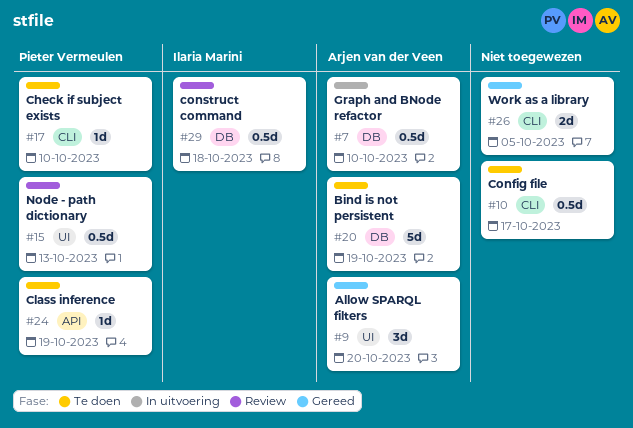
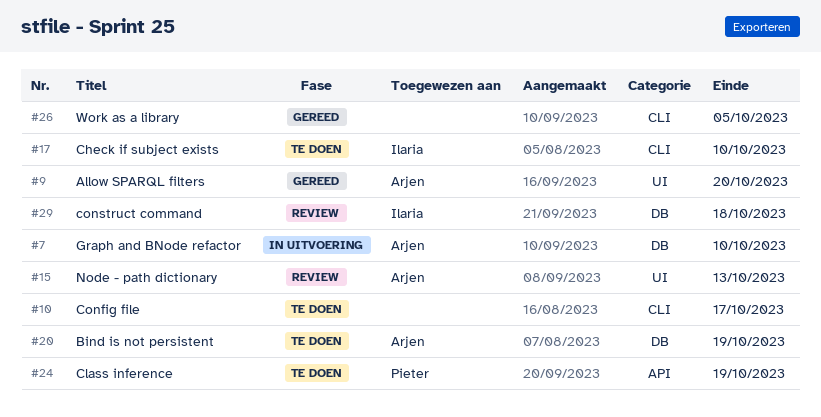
#15, owner: Pieter Vermeulen -> Arjen van der Veen
#17, owner: Pieter Vermeulen -> Ilaria Marini

